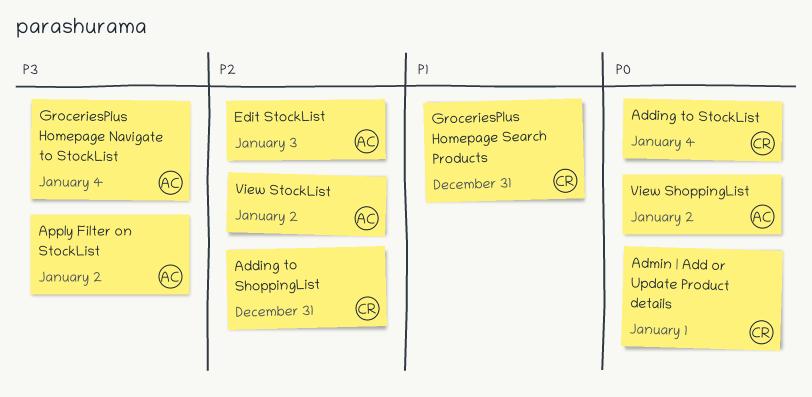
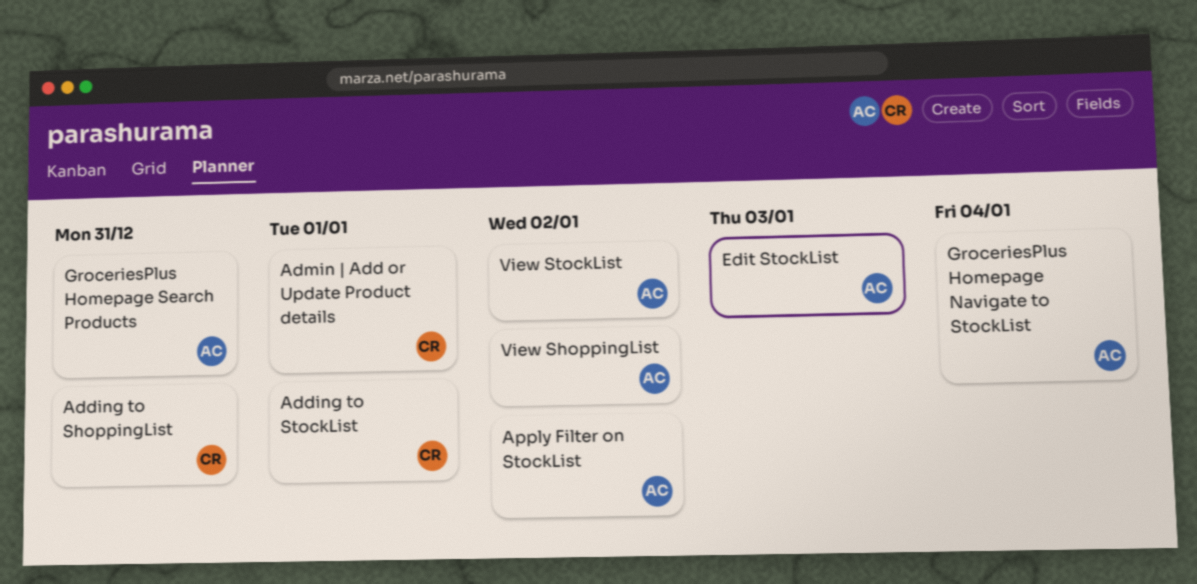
Adding to StockList, due: Jan 4 -> Jan 1
GroceriesPlus Homepage Search Products, owner: CR -> AC

